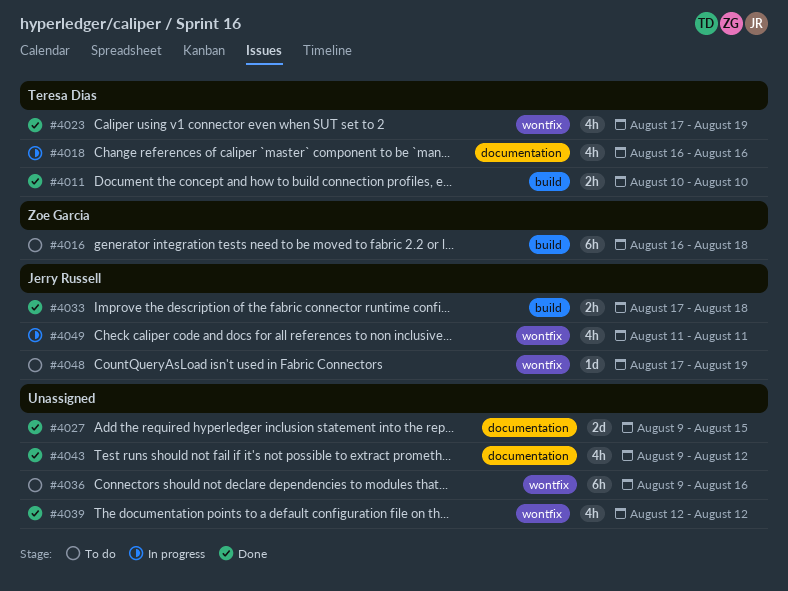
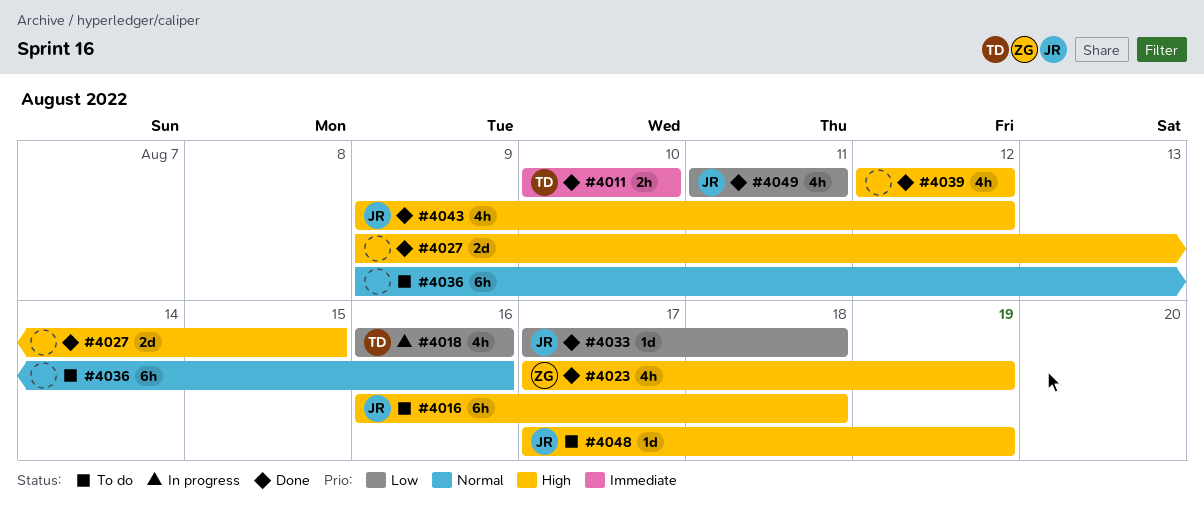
#4016, owner: Zoe Garcia -> Jerry Russell
#4023, owner: Teresa Dias -> Zoe Garcia
#4033, estimate: 2h -> 1d
#4043, owner: none -> Jerry Russell
#4049, status: In progress -> Done

